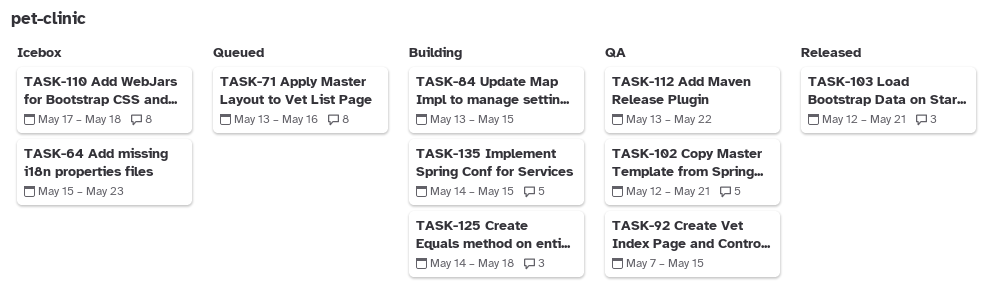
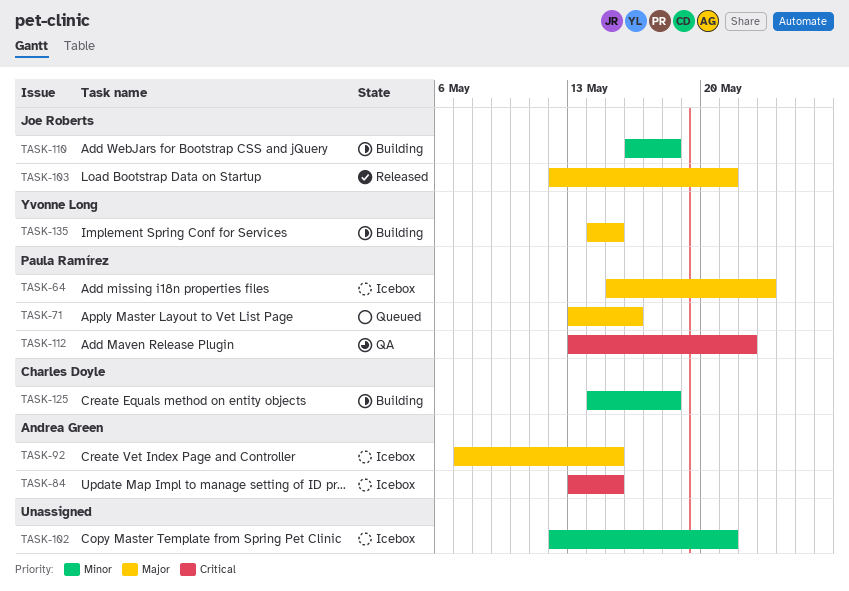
TASK-84, status: Building -> Icebox
TASK-92, status: QA -> Icebox
TASK-102, status: QA -> Icebox
TASK-110, status: Icebox -> Building
TASK-110, start: May 17 -> May 16

